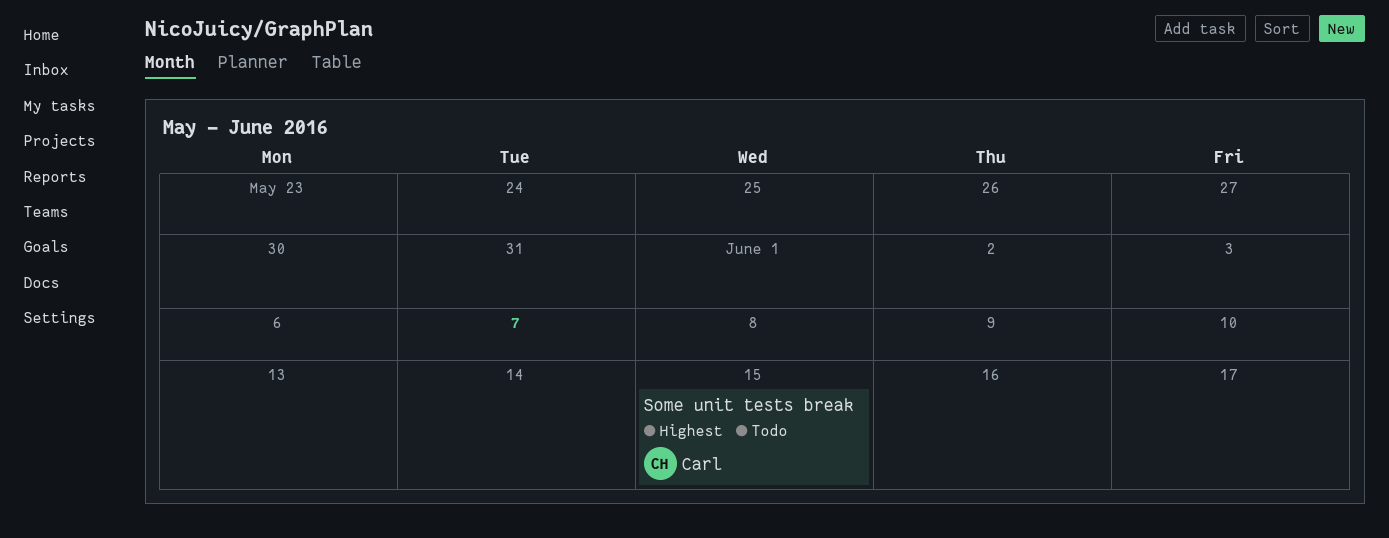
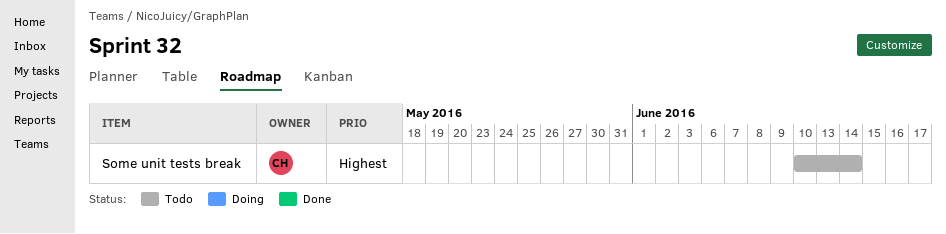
Some unit tests break, due: Jun 15 -> Jun 14

